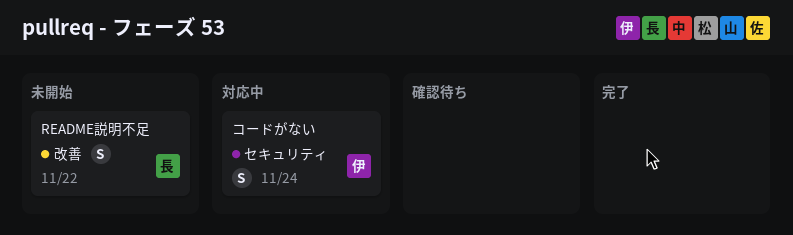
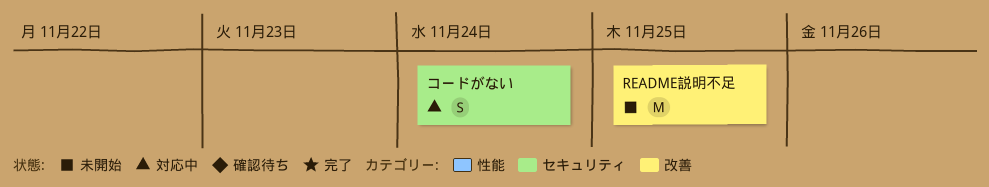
README説明不足, estimate: S -> M
README説明不足, due: Nov 22 -> Nov 25

